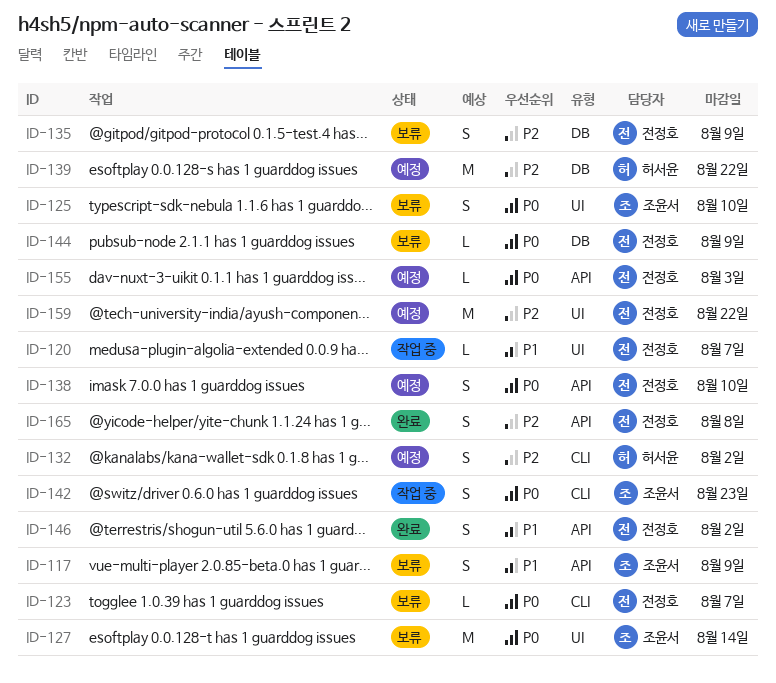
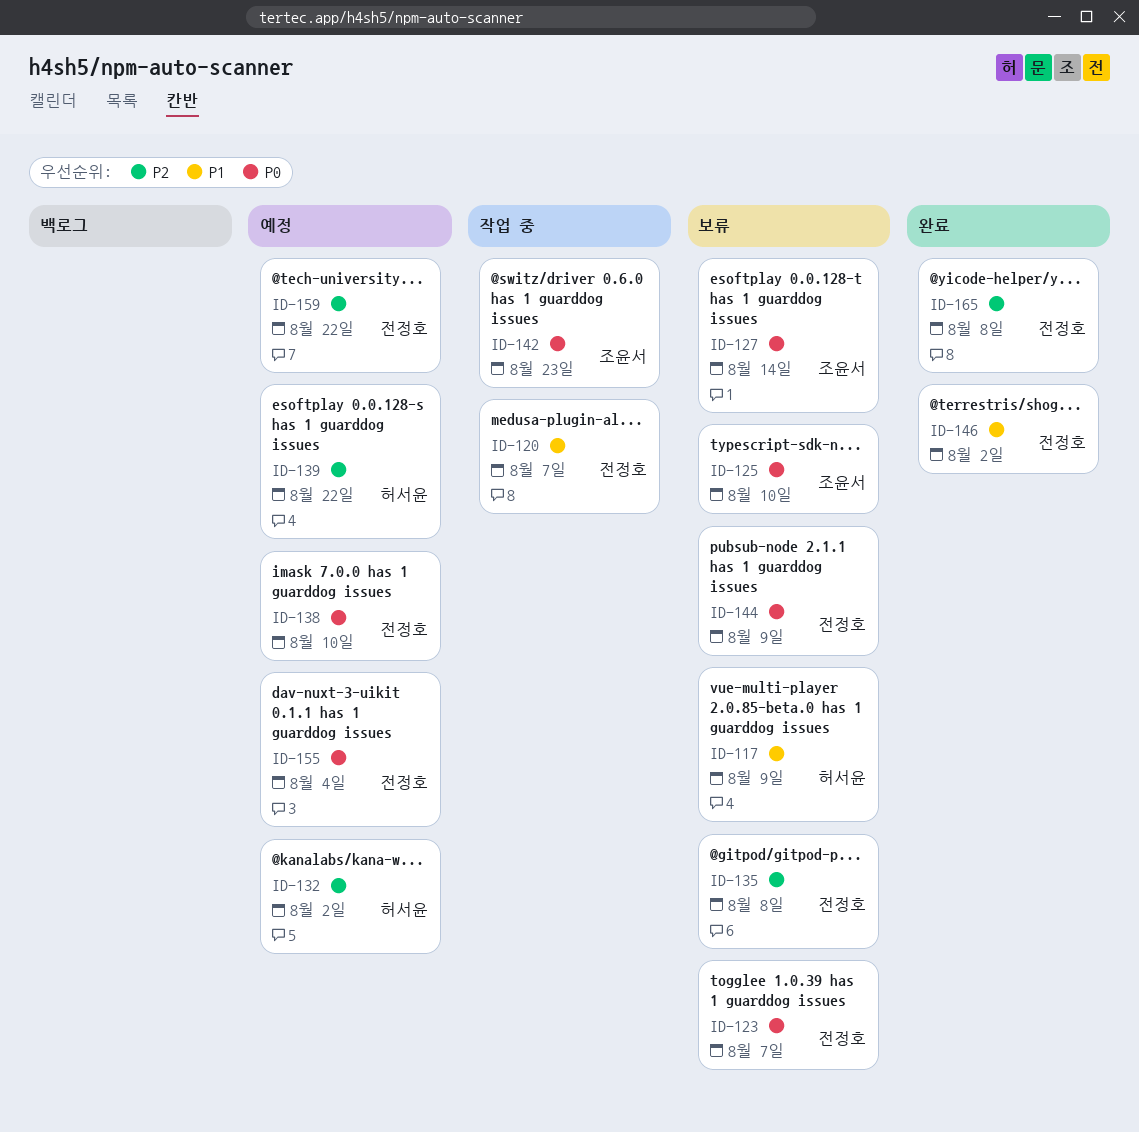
ID-117, owner: 조윤서 -> 허서윤
ID-135, due: Aug 9 -> Aug 8
ID-155, due: Aug 3 -> Aug 4

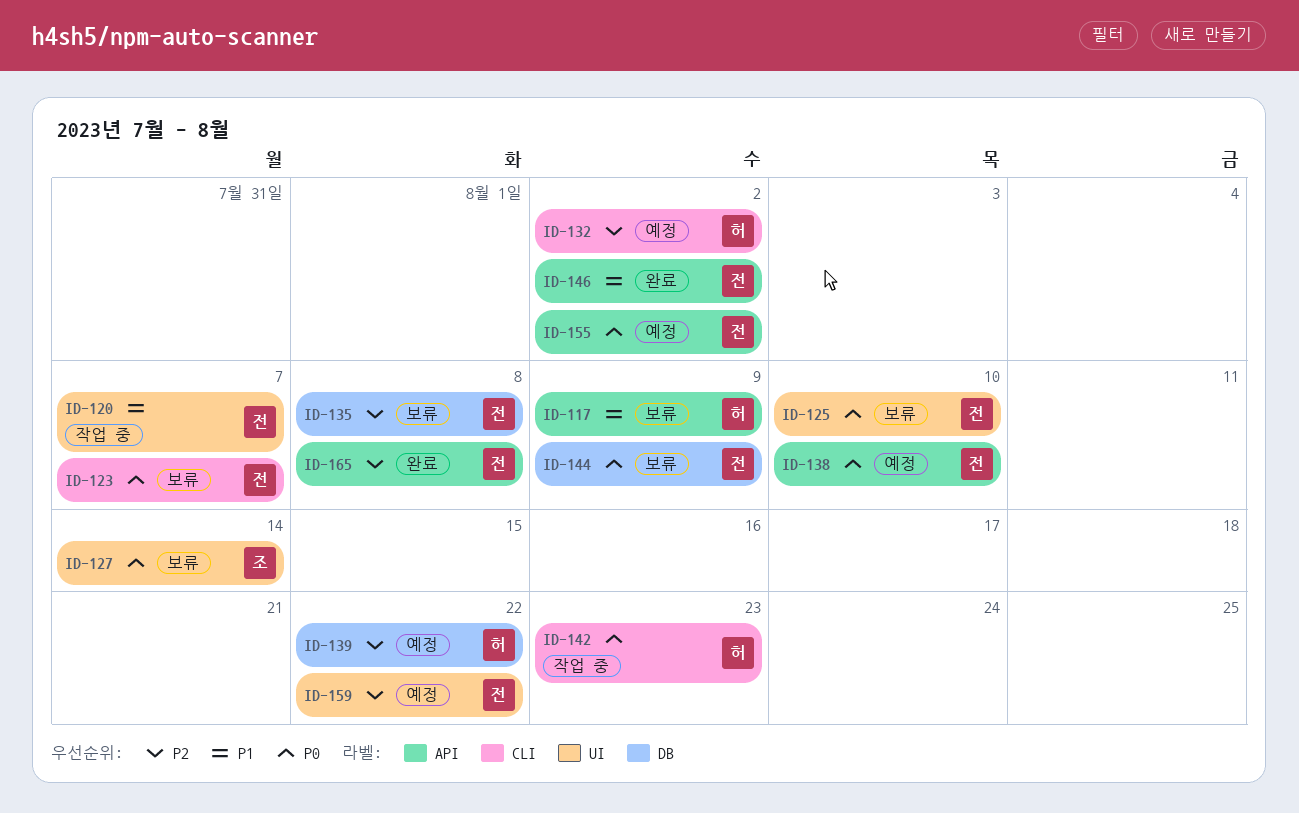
ID-125, owner: 조윤서 -> 전정호
ID-142, owner: 조윤서 -> 허서윤
ID-155, due: Aug 4 -> Aug 2

